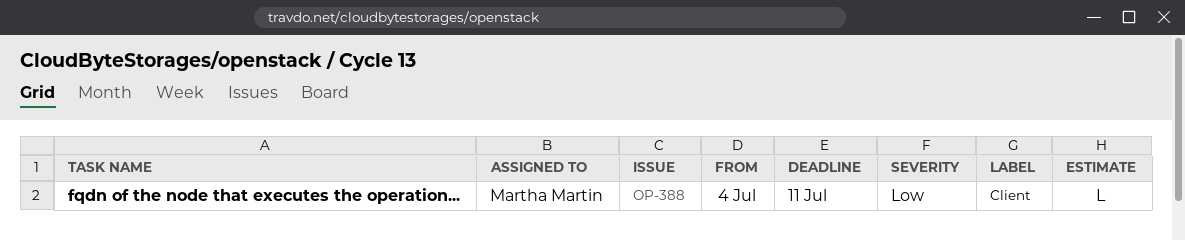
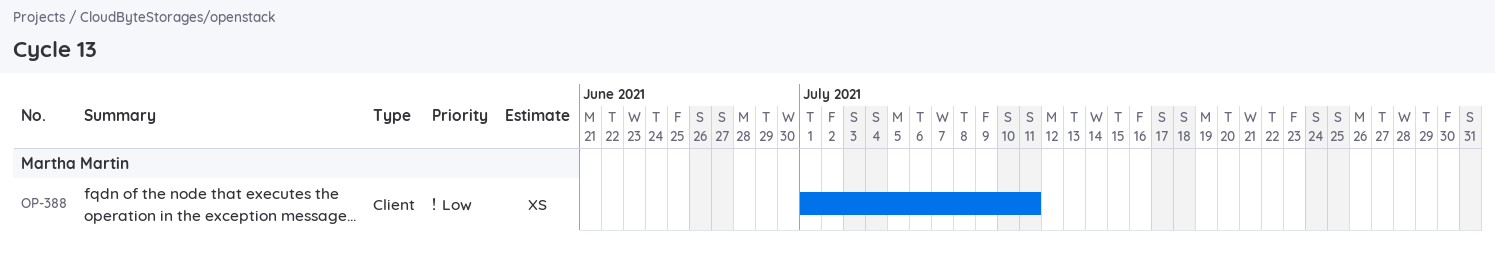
OP-388, estimate: L -> XS
OP-388, start: Jul 4 -> Jul 1

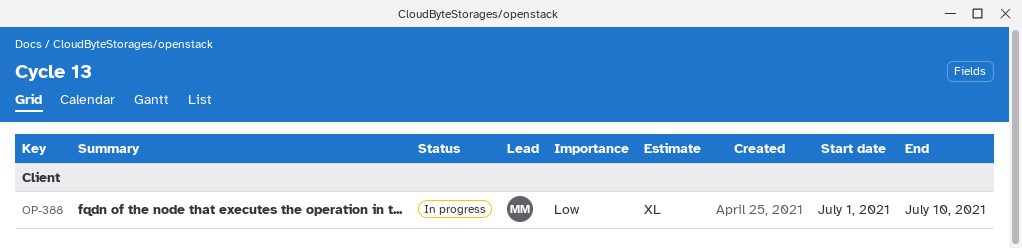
OP-388, estimate: XS -> XL
OP-388, due: Jul 11 -> Jul 10

